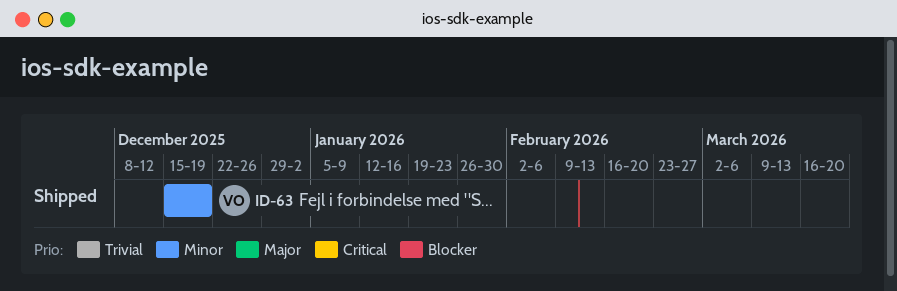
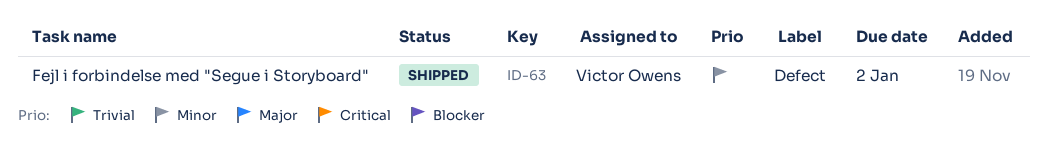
ID-63, due: Dec 19 -> Jan 2

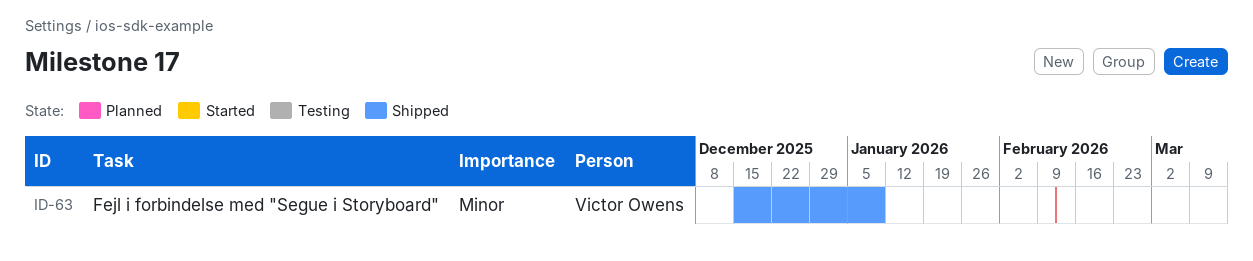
ID-63, due: Jan 2 -> Jan 9

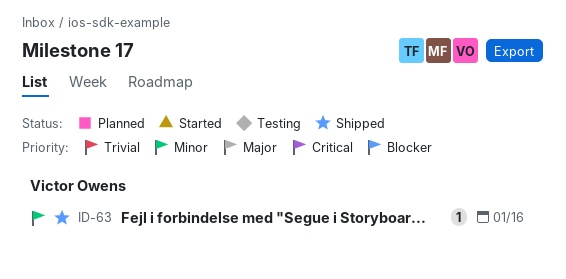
ID-63, due: Jan 9 -> Jan 16

